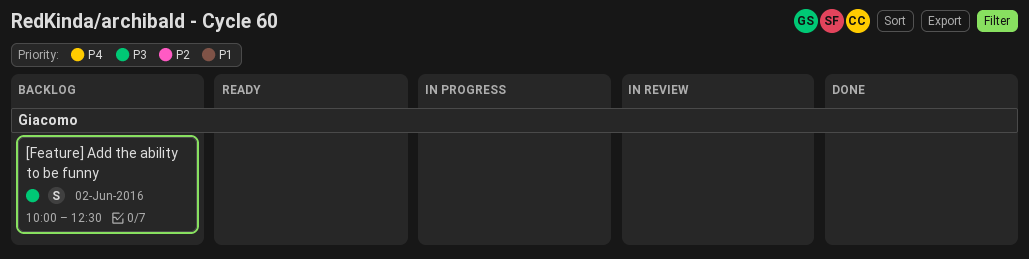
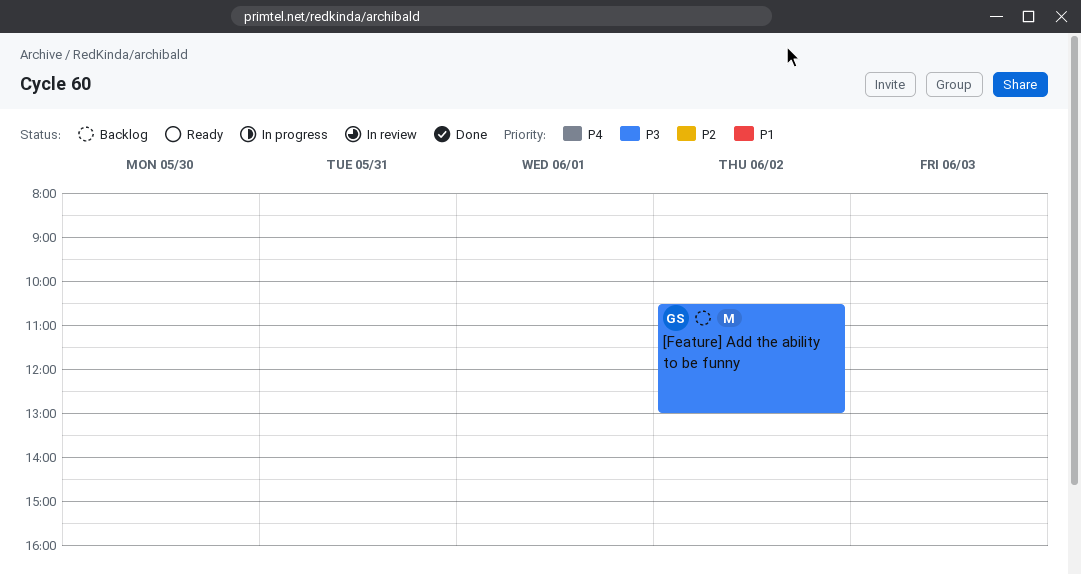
[Feature] Add the ability to be funny, estimate: S -> M
[Feature] Add the ability to be funny, begins: 10:00 -> 10:30
[Feature] Add the ability to be funny, ends: 12:30 -> 13:00

